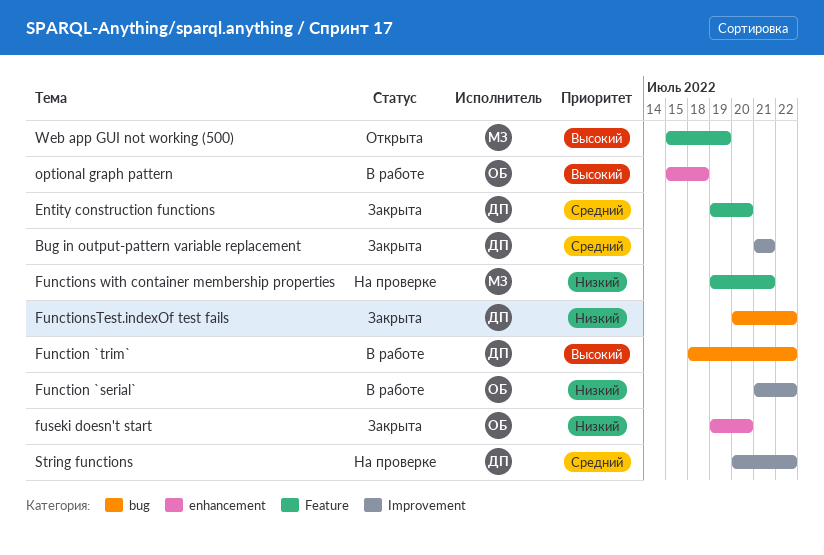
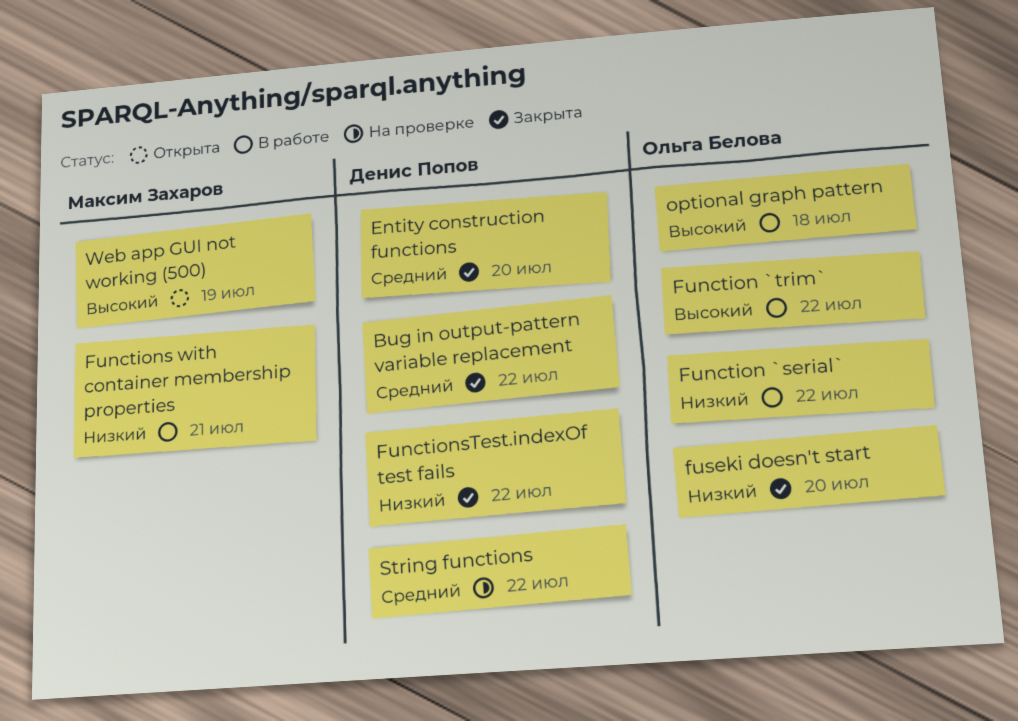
Bug in output-pattern variable replacement, due: Jul 21 -> Jul 22
Function `trim`, owner: Денис Попов -> Ольга Белова
Functions with container membership properties, status: На проверке -> В работе

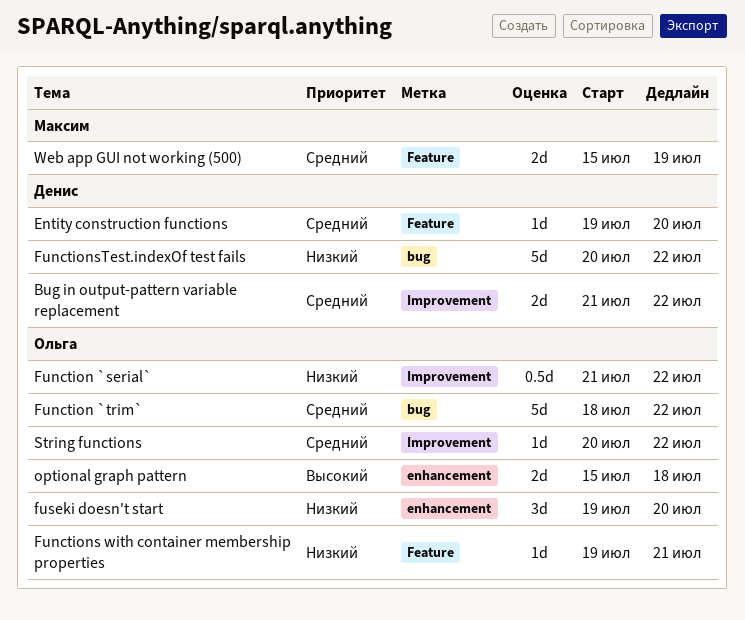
Function `trim`, priority: Высокий -> Средний
Functions with container membership properties, owner: Максим Захаров -> Ольга Белова
String functions, owner: Денис Попов -> Ольга Белова
Web app GUI not working (500), priority: Высокий -> Средний

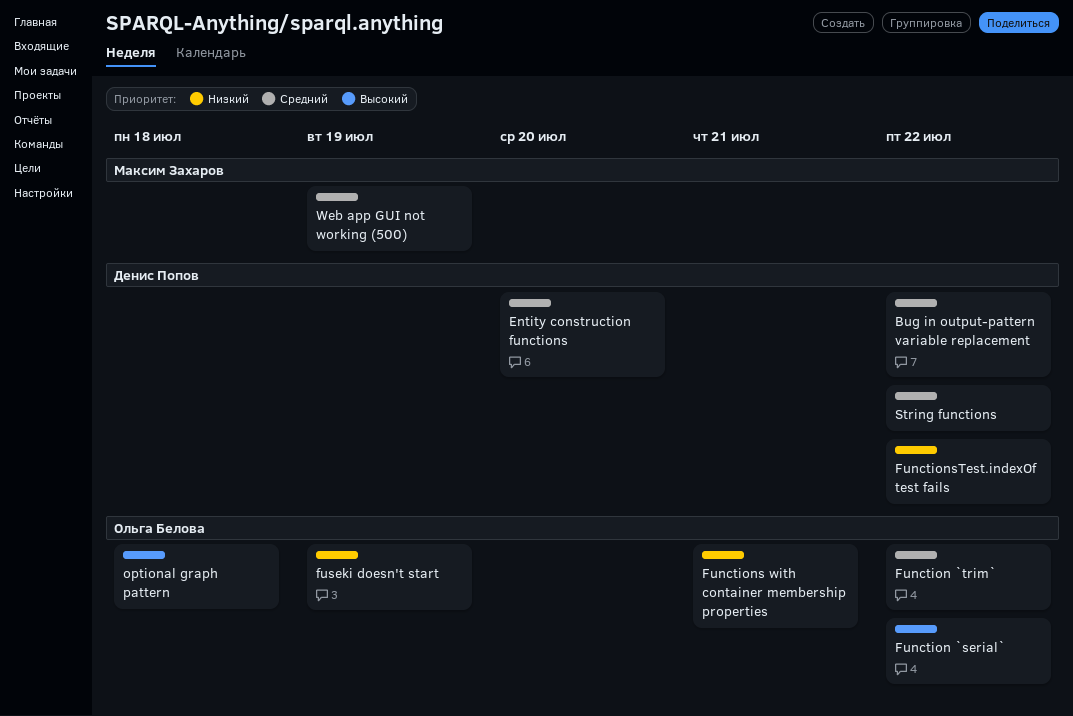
Function `serial`, priority: Низкий -> Высокий
fuseki doesn't start, due: Jul 20 -> Jul 19
String functions, owner: Ольга Белова -> Денис Попов

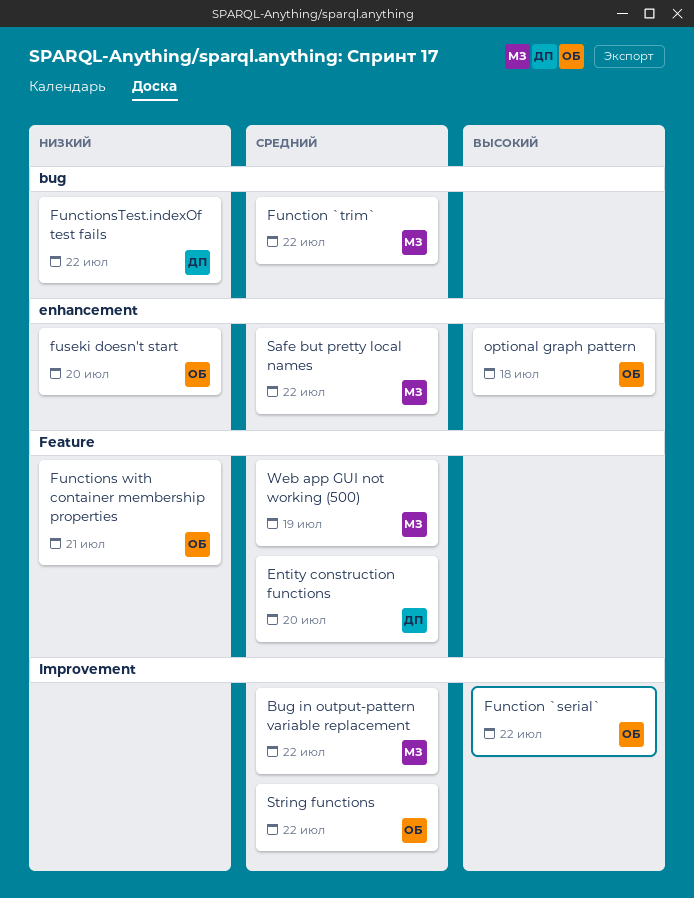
Bug in output-pattern variable replacement, owner: Денис Попов -> Максим Захаров
Function `trim`, owner: Ольга Белова -> Максим Захаров
fuseki doesn't start, due: Jul 19 -> Jul 20
Safe but pretty local names: none -> present
String functions, owner: Денис Попов -> Ольга Белова

